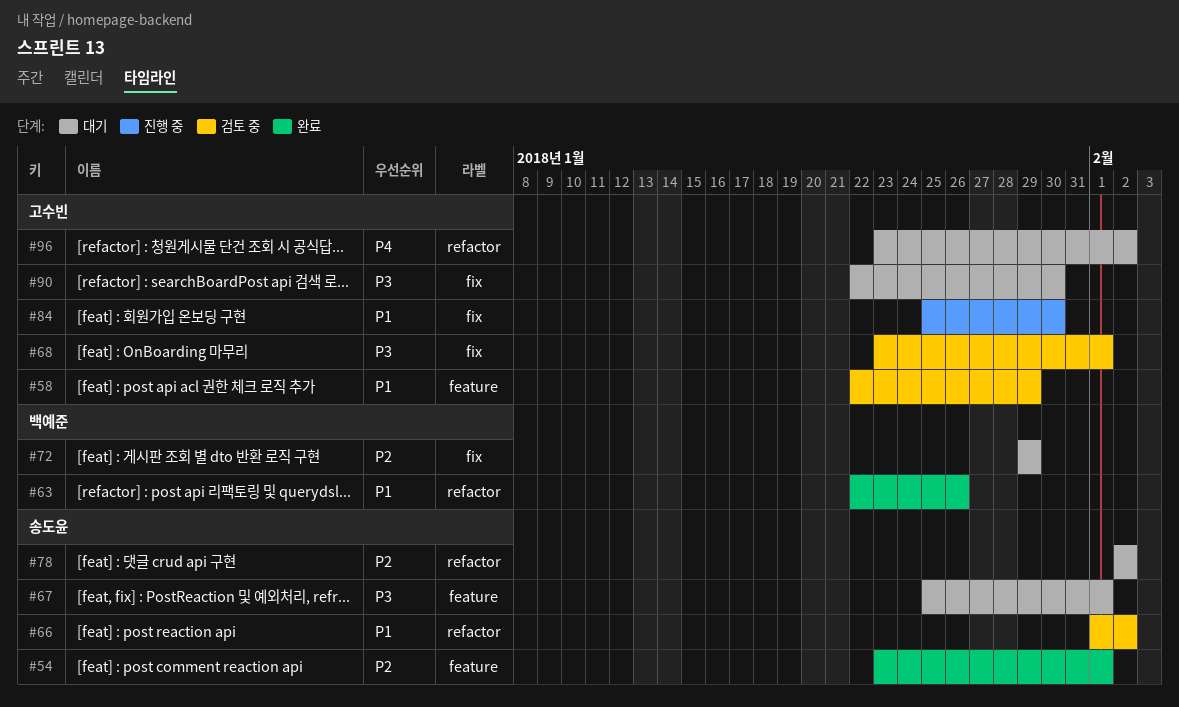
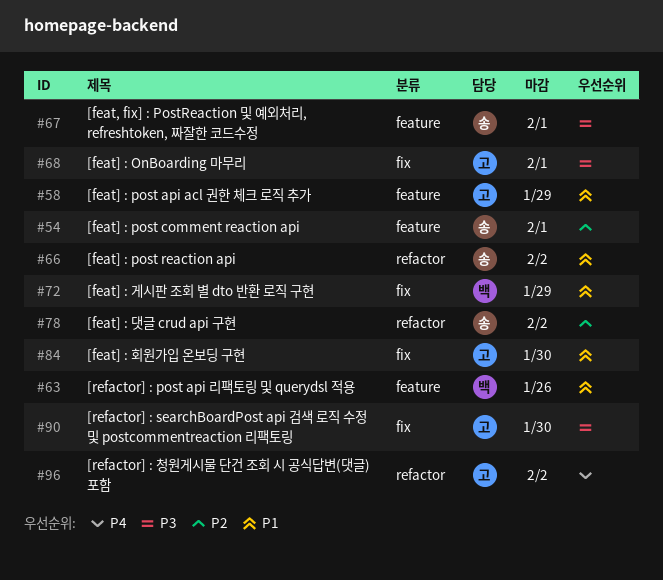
#63, label: refactor -> feature
#72, priority: P2 -> P1

